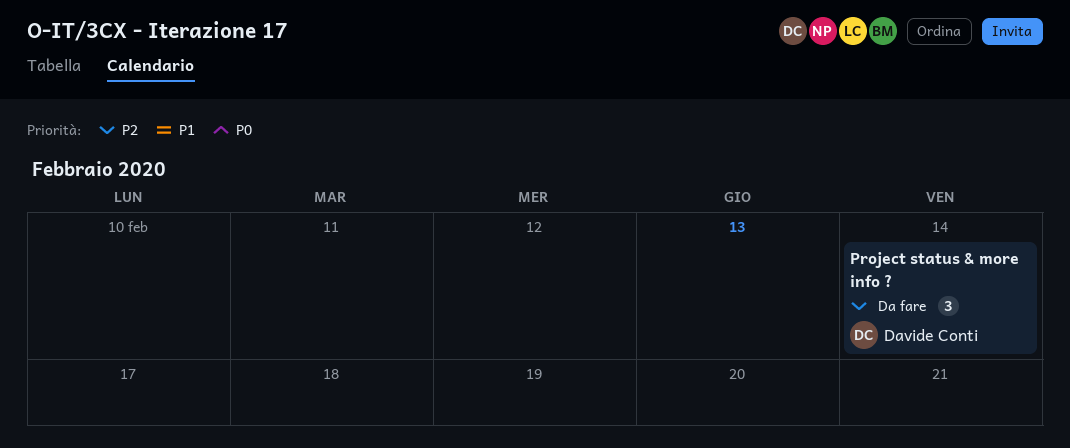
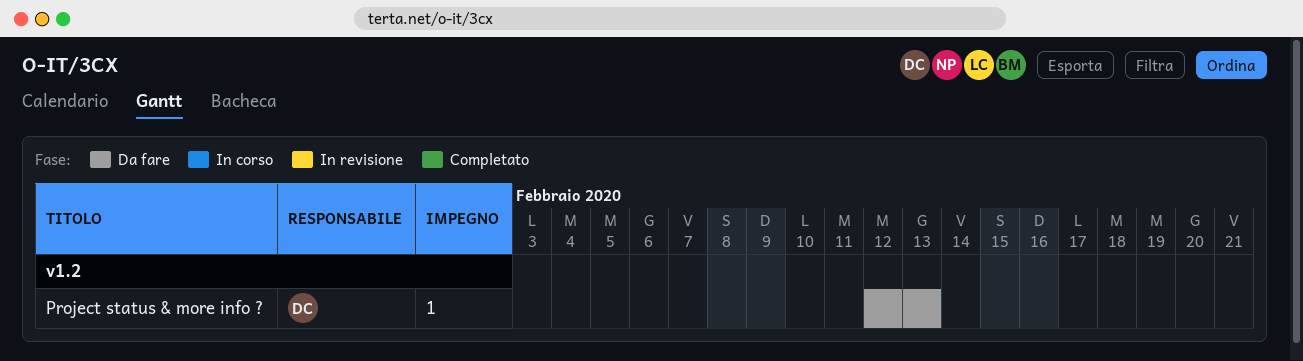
Project status & more info ?, estimate: 3 -> 1
Project status & more info ?, due: Feb 14 -> Feb 13

